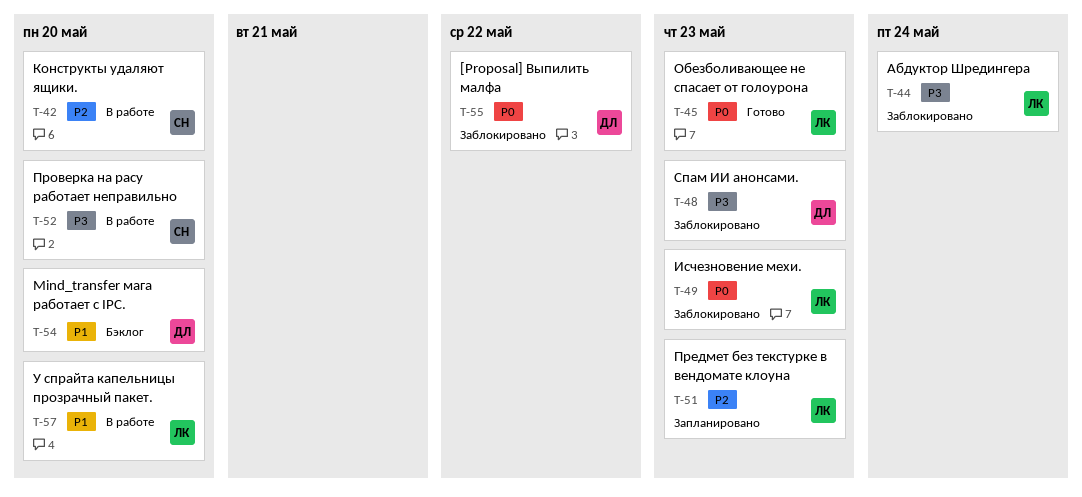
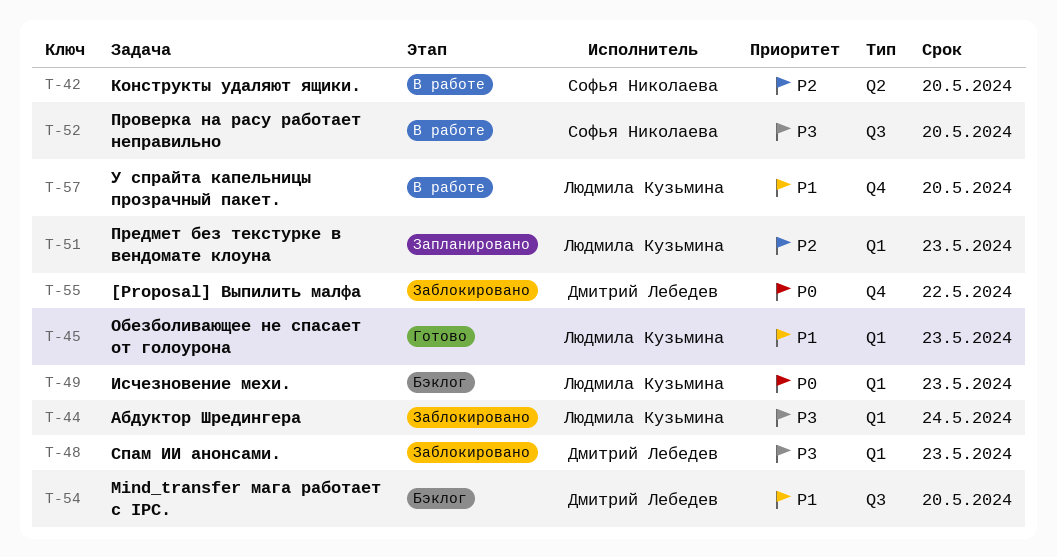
T-45, priority: P0 -> P1
T-49, status: Заблокировано -> Бэклог

